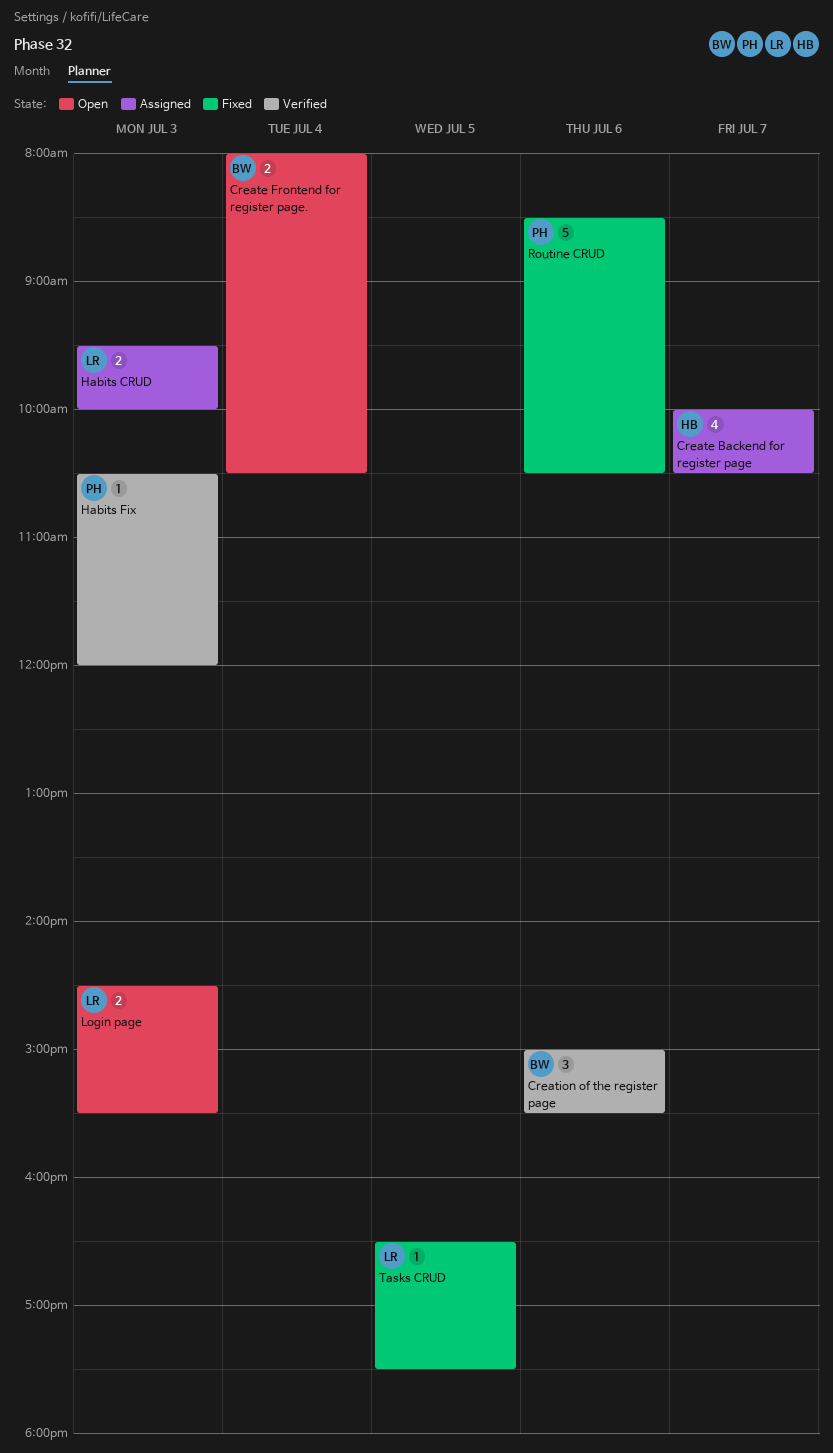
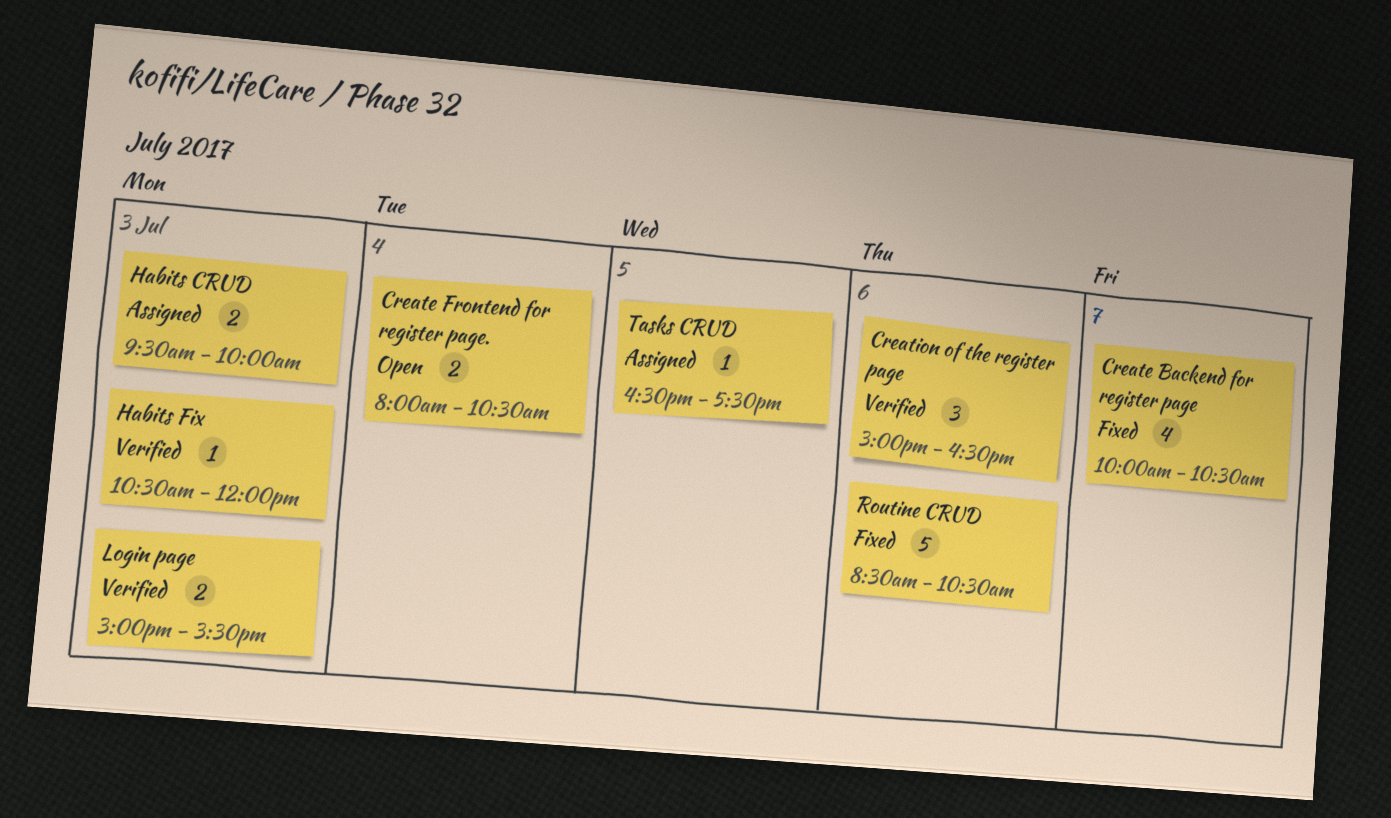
Create Backend for register page, status: Assigned -> Fixed
Creation of the register page, ends: 15:30 -> 16:30
Login page, status: Open -> Verified
Login page, begins: 14:30 -> 15:00
Tasks CRUD, status: Fixed -> Assigned

